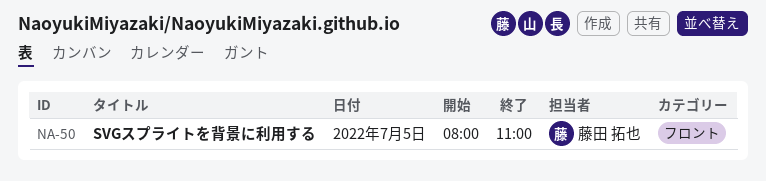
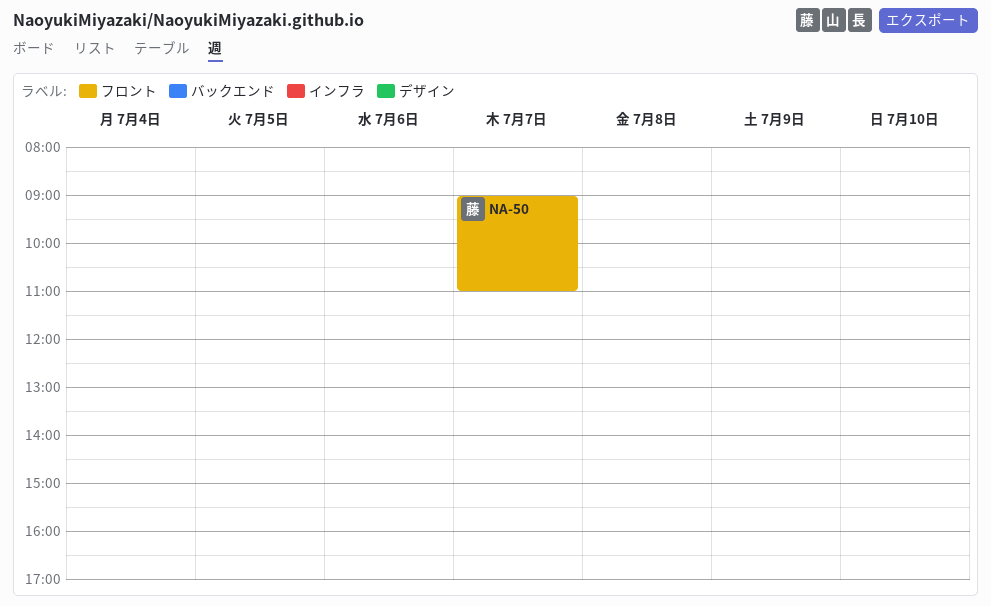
NA-50, day: Jul 5 -> Jul 7
NA-50, begins: 08:00 -> 09:00

